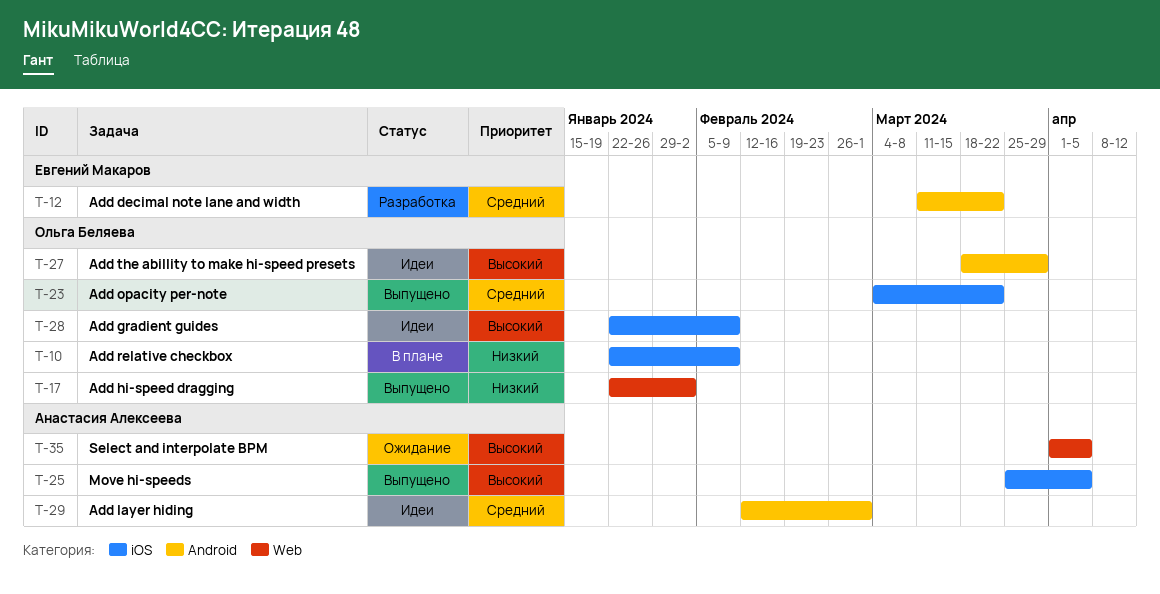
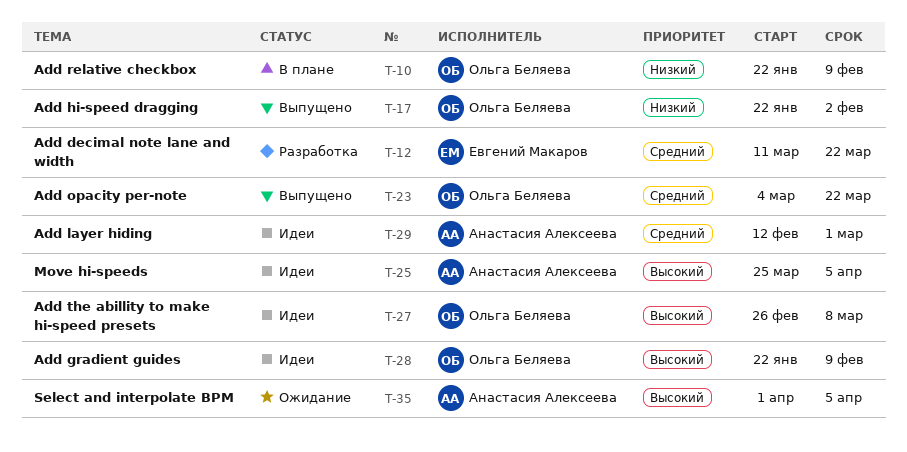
T-25, status: Выпущено -> Идеи
T-27, start: Mar 18 -> Feb 26
T-27, due: Mar 29 -> Mar 8

